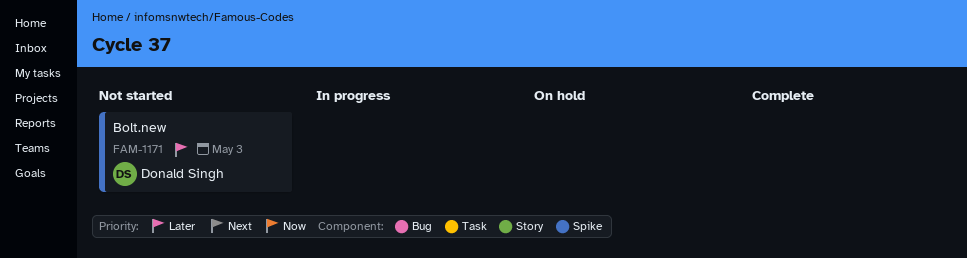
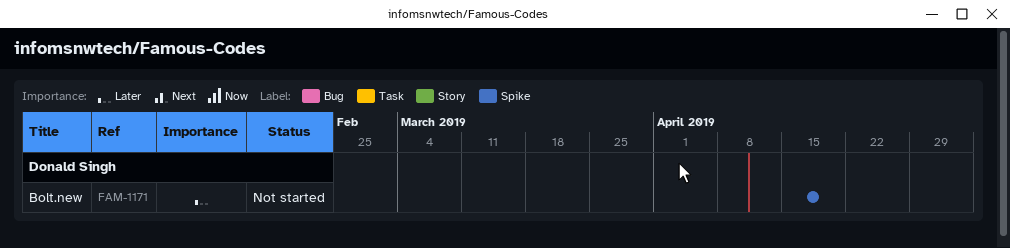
FAM-1171, due: May 3 -> Apr 19

